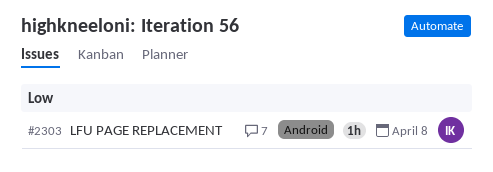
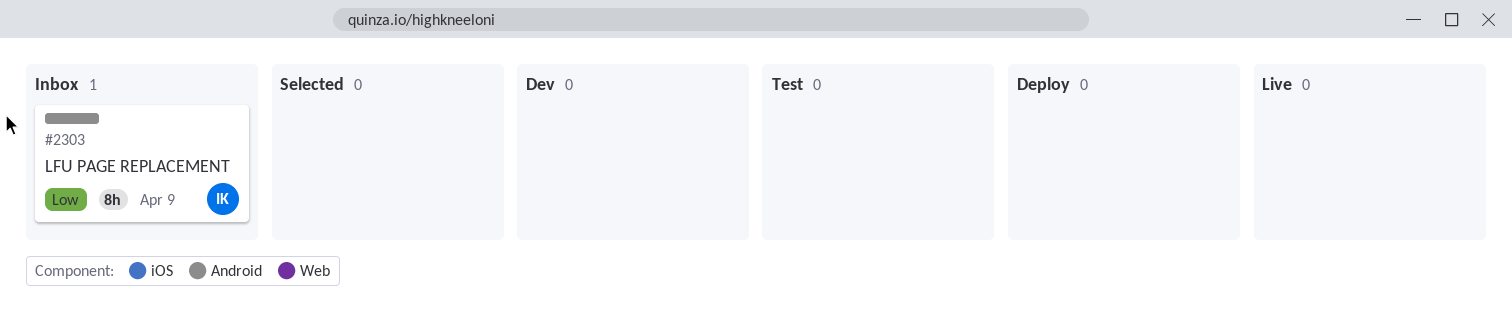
#2303, estimate: 1h -> 8h
#2303, due: Apr 8 -> Apr 9

